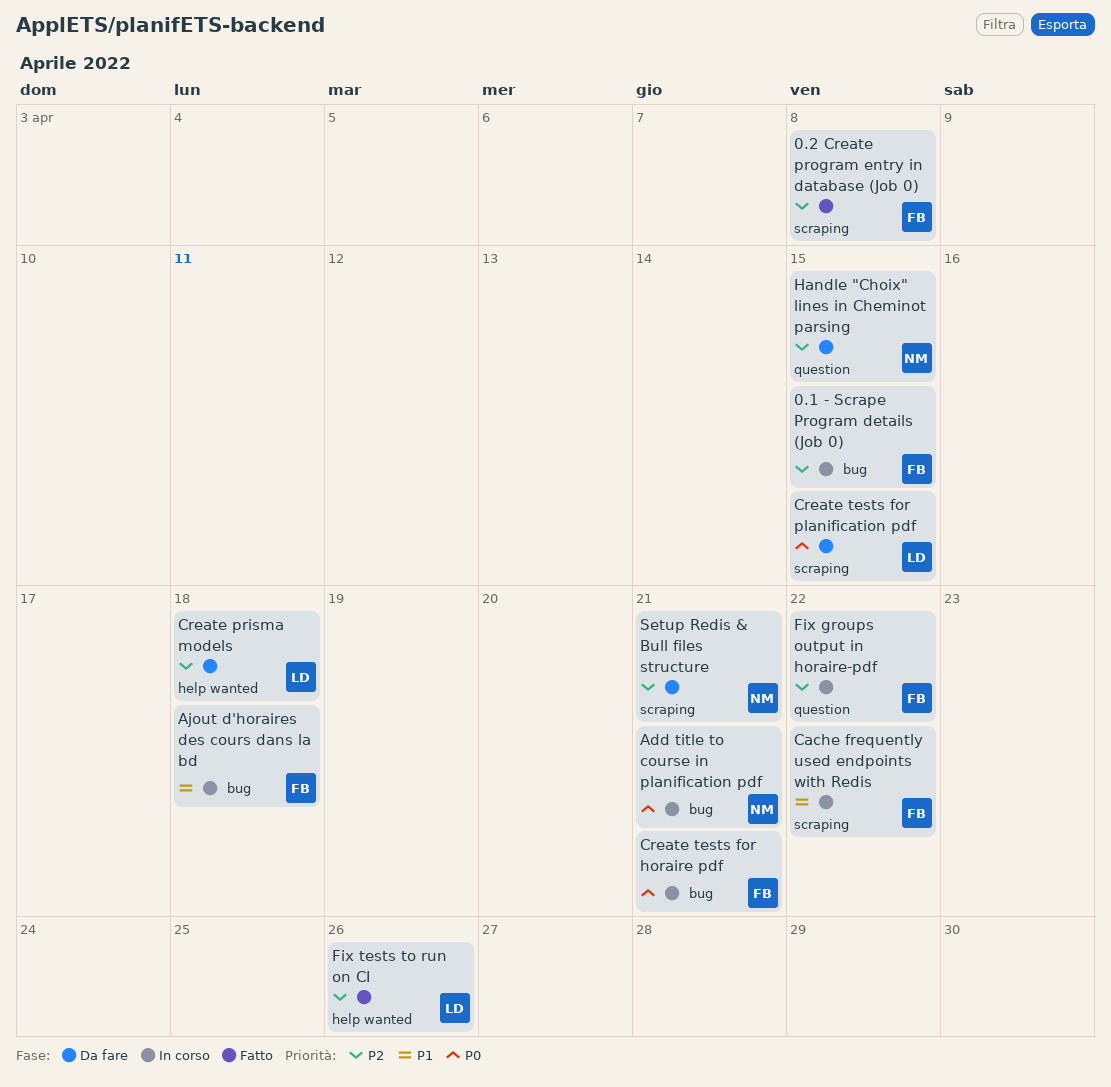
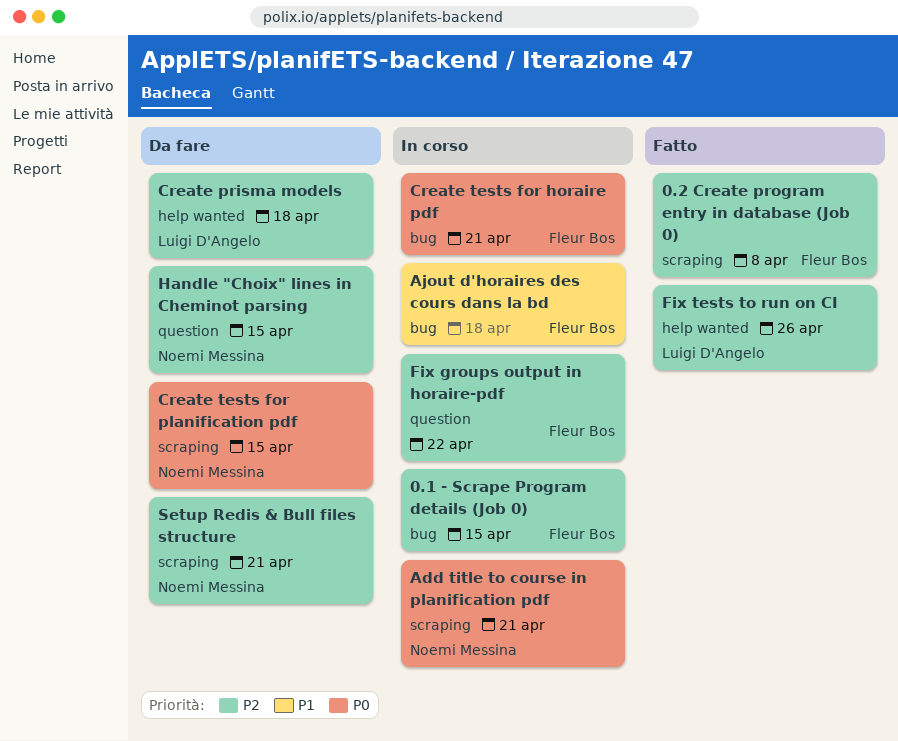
Add title to course in planification pdf, label: bug -> scraping
Cache frequently used endpoints with Redis: present -> none
Create tests for planification pdf, owner: Luigi D'Angelo -> Noemi Messina

